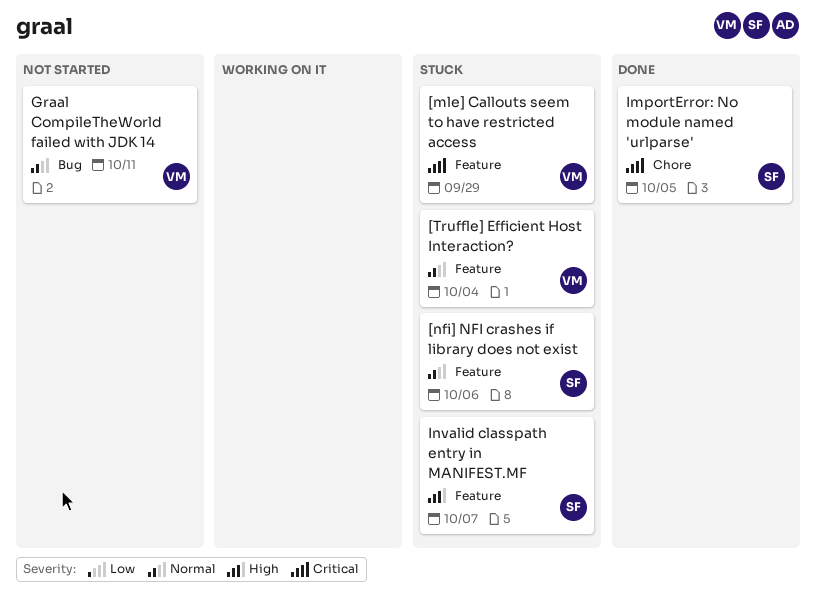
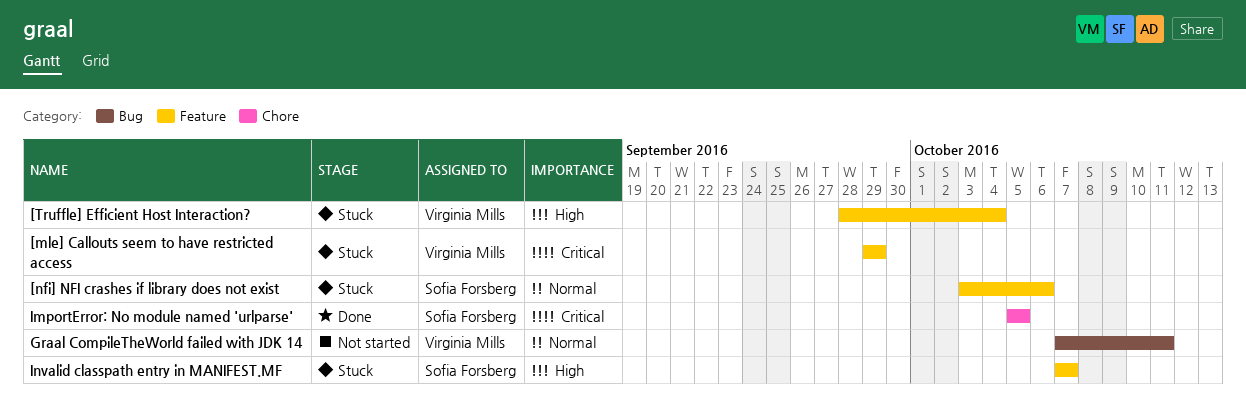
[Truffle] Efficient Host Interaction?, priority: Normal -> High

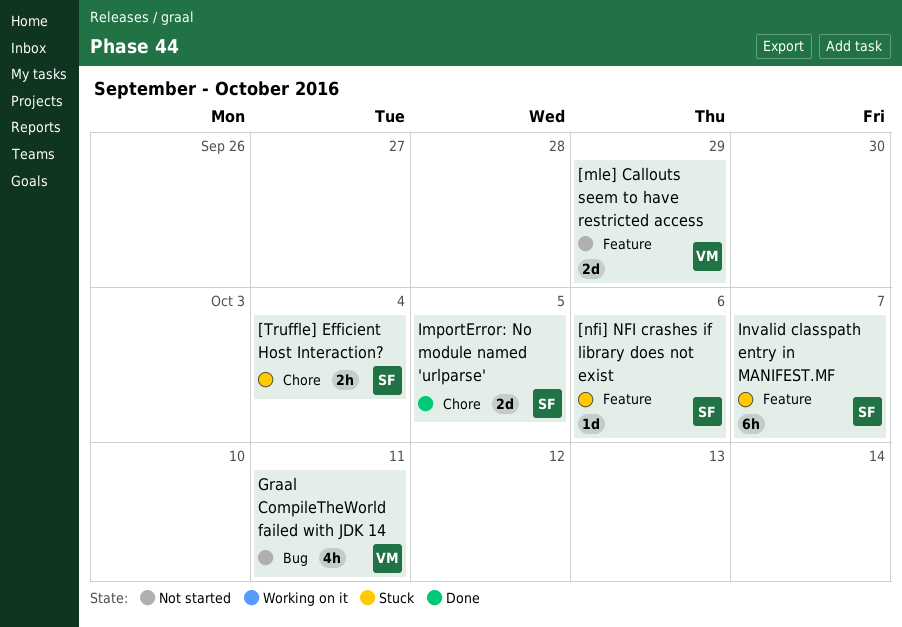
[mle] Callouts seem to have restricted access, status: Stuck -> Not started
[Truffle] Efficient Host Interaction?, owner: Virginia Mills -> Sofia Forsberg
[Truffle] Efficient Host Interaction?, label: Feature -> Chore

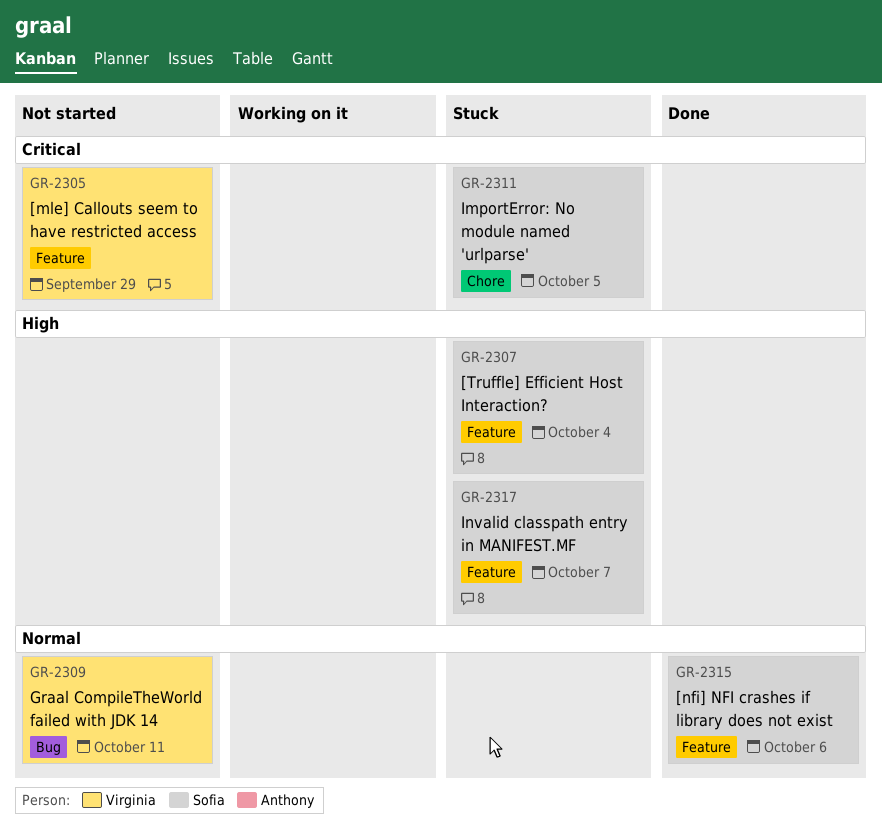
[nfi] NFI crashes if library does not exist, status: Stuck -> Done
[Truffle] Efficient Host Interaction?, label: Chore -> Feature
ImportError: No module named 'urlparse', status: Done -> Stuck

